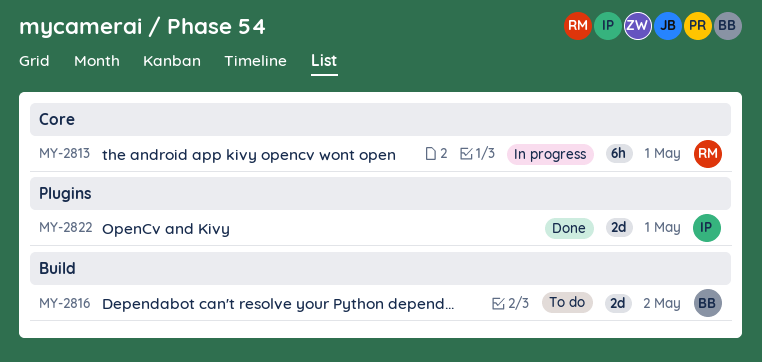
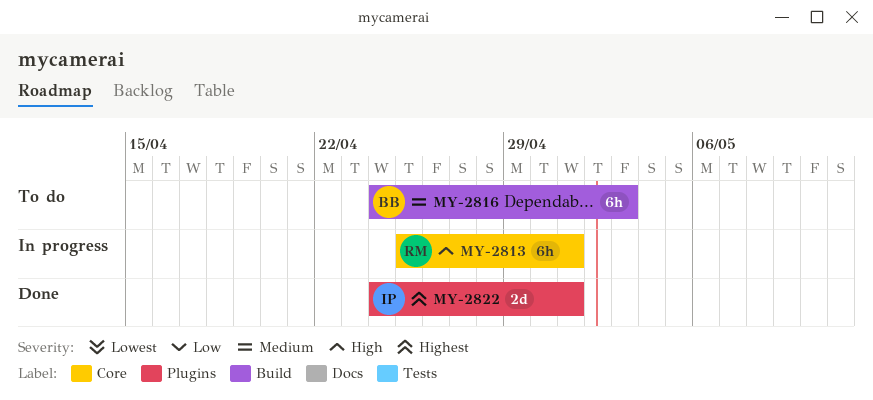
MY-2816, estimate: 2d -> 6h
MY-2816, due: May 2 -> May 3

